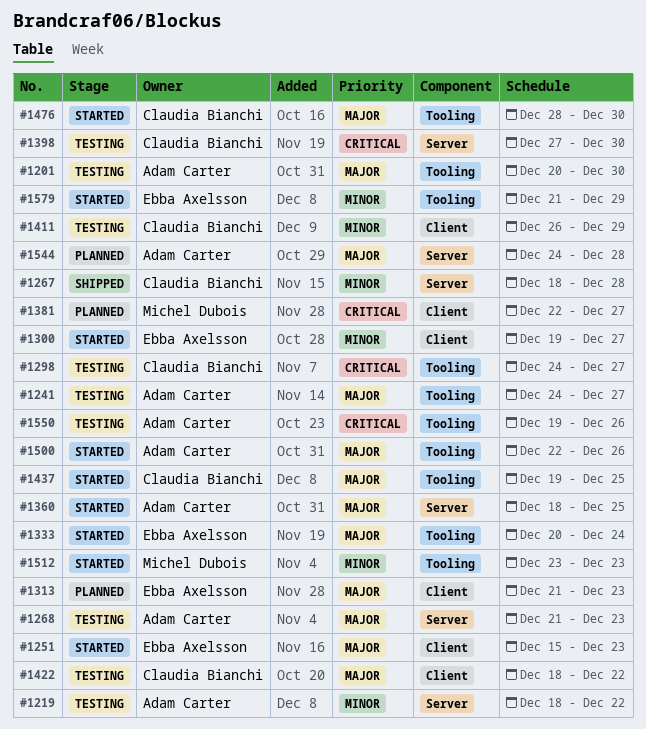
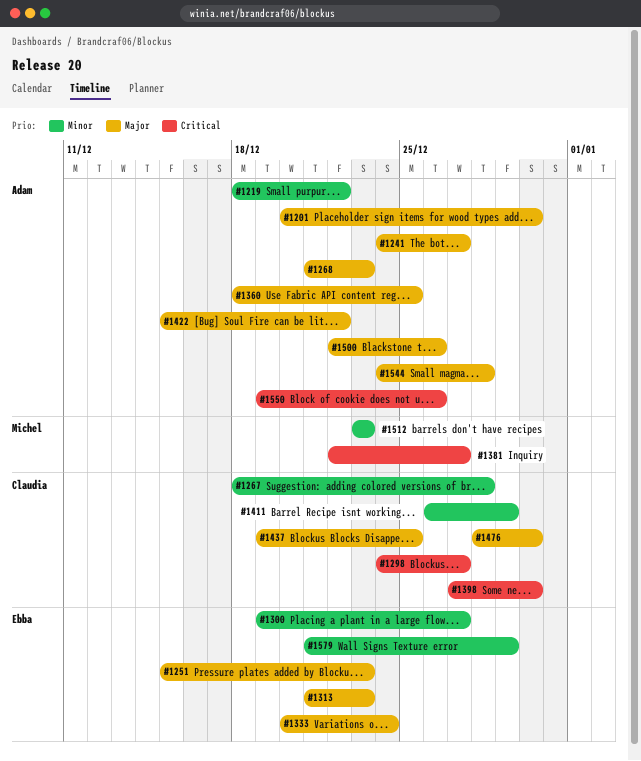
#1422, owner: Claudia Bianchi -> Adam Carter
#1422, start: Dec 18 -> Dec 15

